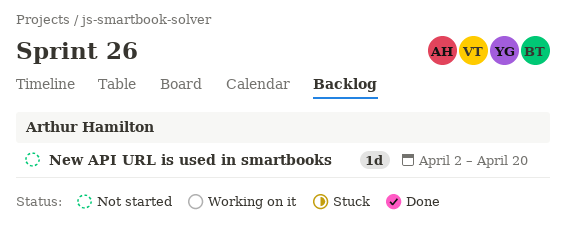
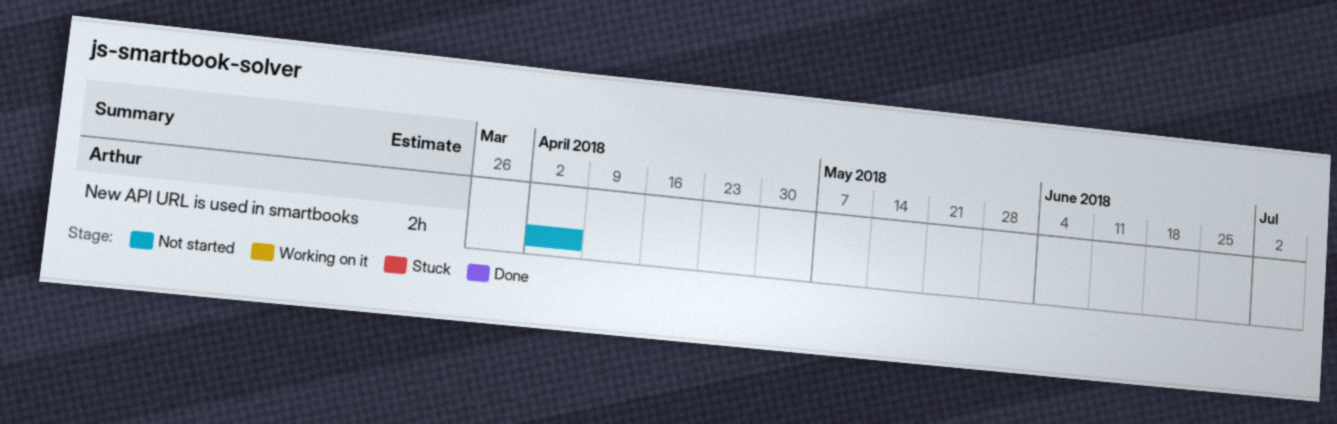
New API URL is used in smartbooks, estimate: 1d -> 2h
New API URL is used in smartbooks, due: Apr 20 -> Apr 6

